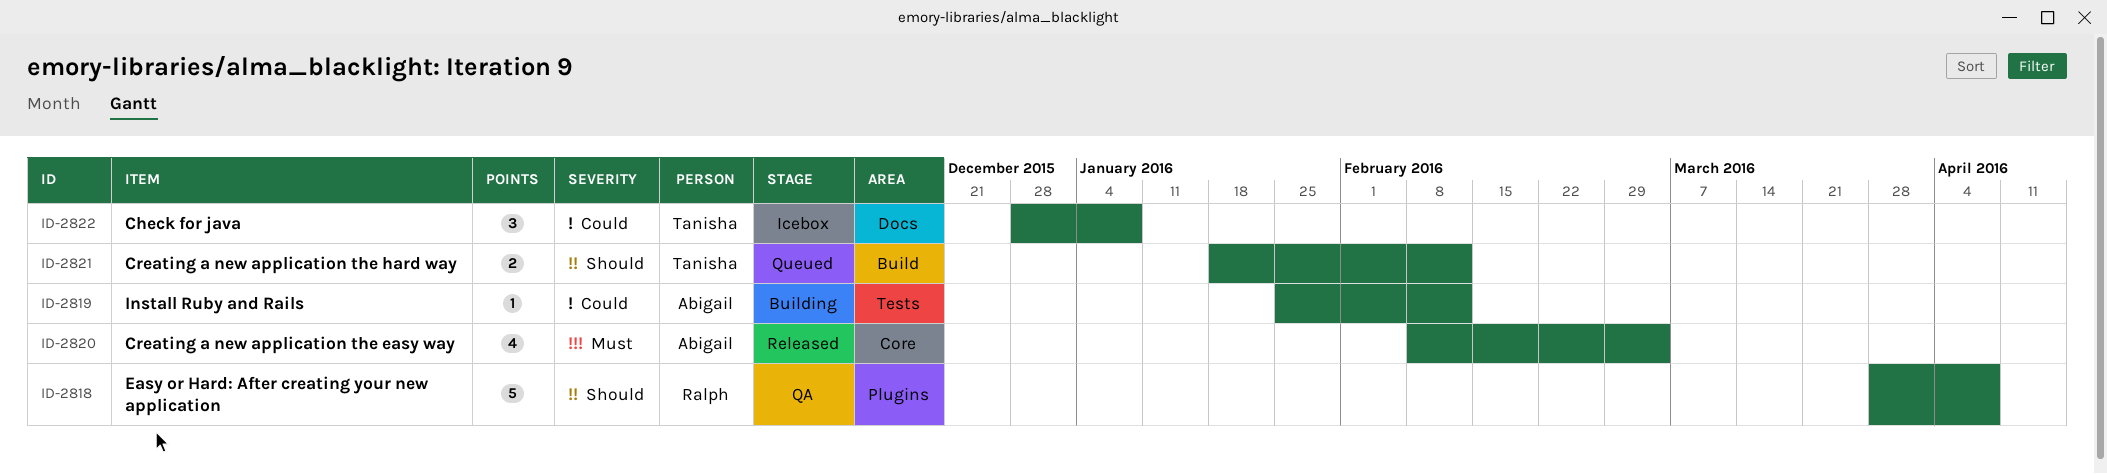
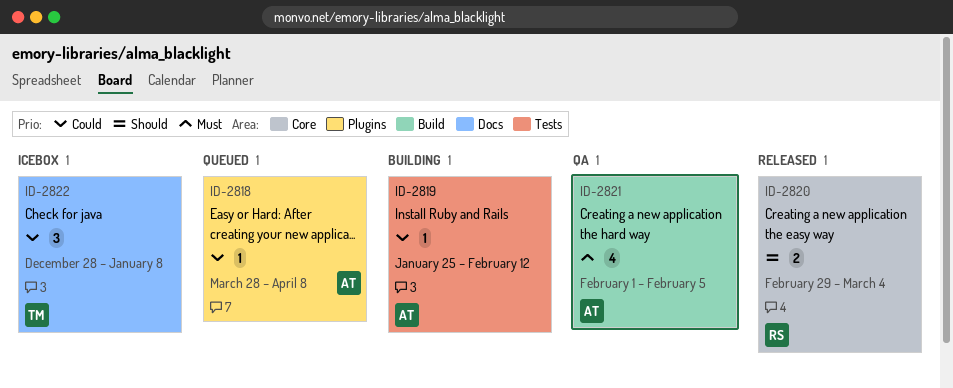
ID-2818, status: QA -> Queued
ID-2818, owner: Ralph -> Abigail
ID-2818, priority: Should -> Could
ID-2818, estimate: 5 -> 1
ID-2820, owner: Abigail -> Ralph
ID-2820, priority: Must -> Should
ID-2820, estimate: 4 -> 2
ID-2820, start: Feb 8 -> Feb 29
ID-2821, status: Queued -> QA
ID-2821, owner: Tanisha -> Abigail
ID-2821, priority: Should -> Must
ID-2821, estimate: 2 -> 4
ID-2821, start: Jan 18 -> Feb 1
ID-2821, due: Feb 12 -> Feb 5

